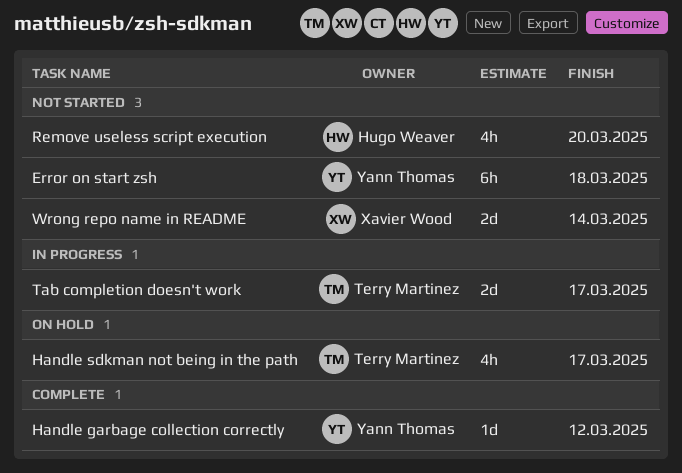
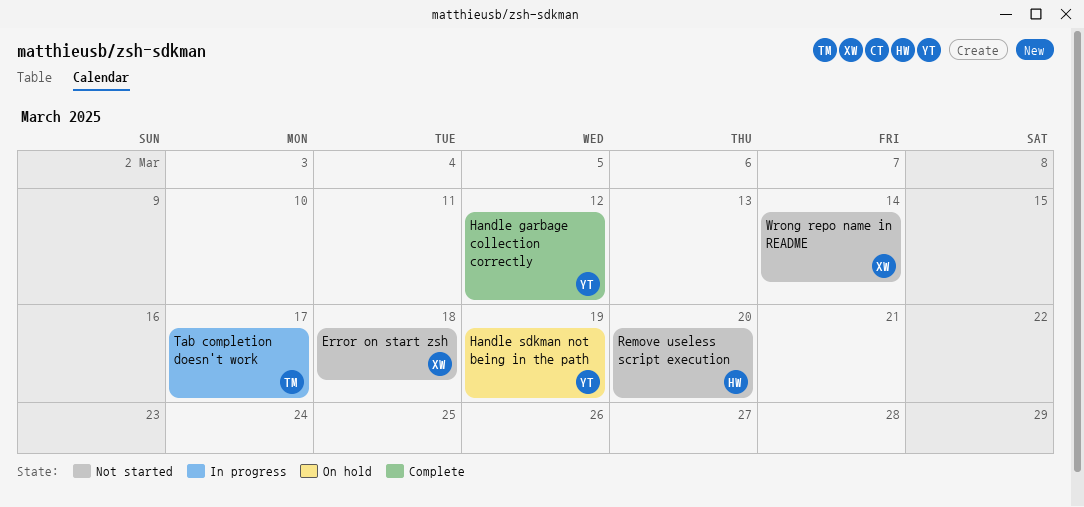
Error on start zsh, owner: Yann Thomas -> Xavier Wood
Handle sdkman not being in the path, owner: Terry Martinez -> Yann Thomas
Handle sdkman not being in the path, due: Mar 17 -> Mar 19

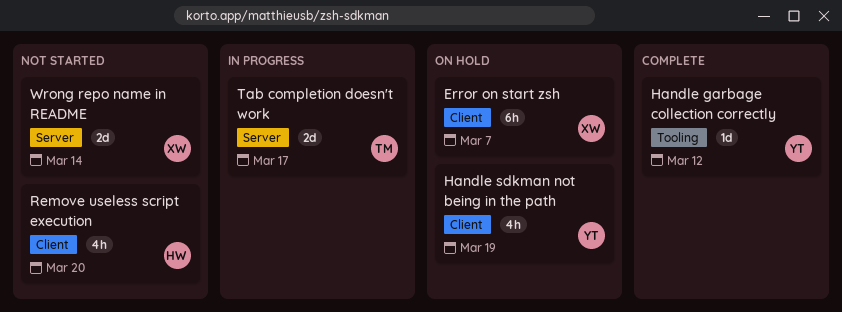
Error on start zsh, status: Not started -> On hold
Error on start zsh, due: Mar 18 -> Mar 7

